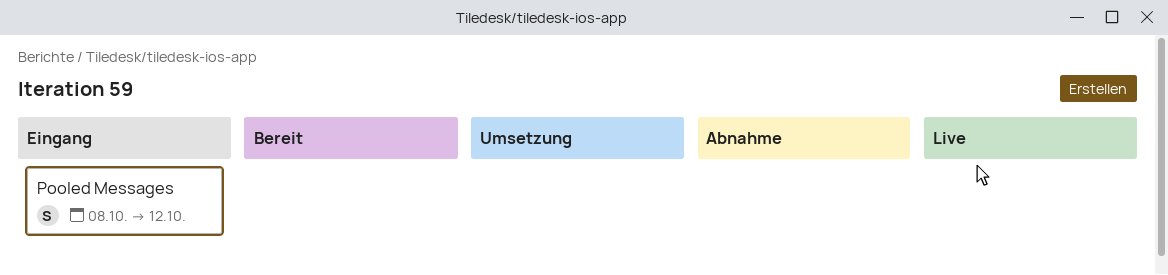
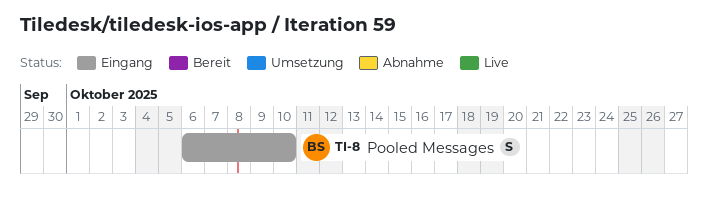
Pooled Messages, start: Oct 8 -> Oct 6
Pooled Messages, due: Oct 12 -> Oct 10

